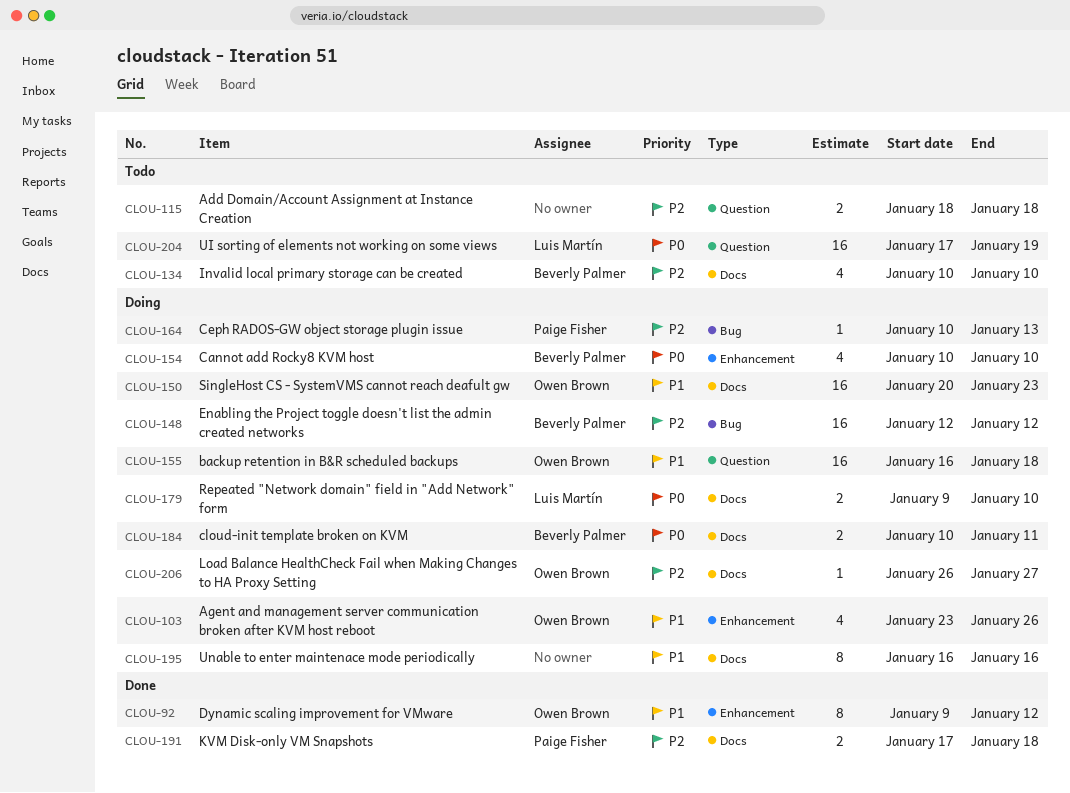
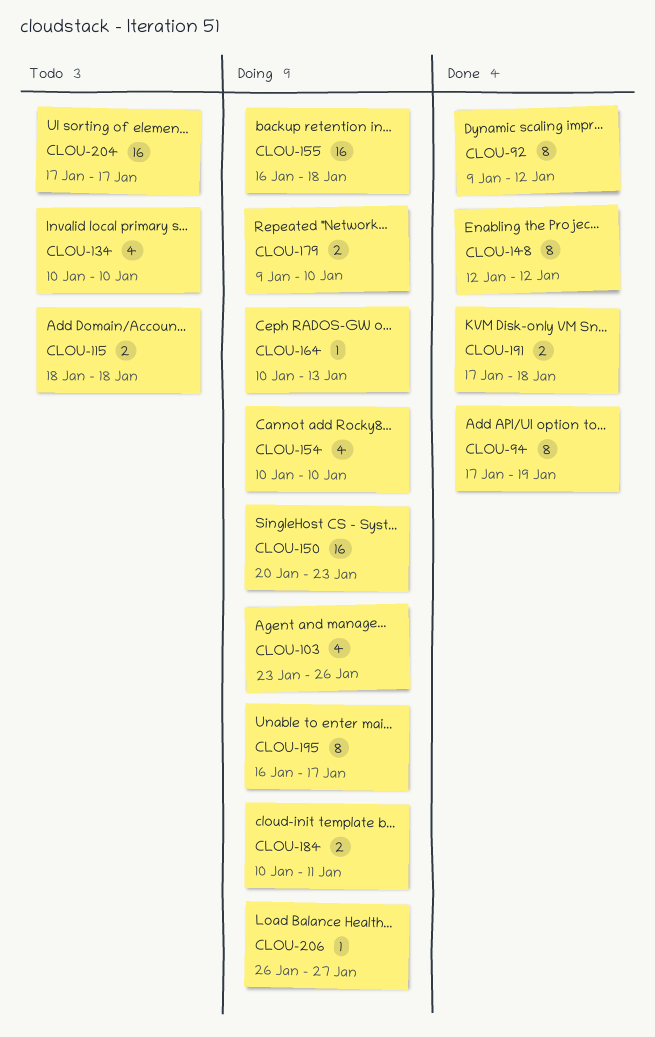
CLOU-94: none -> present
CLOU-148, status: Doing -> Done
CLOU-148, estimate: 16 -> 8
CLOU-195, due: Jan 16 -> Jan 17
CLOU-204, due: Jan 19 -> Jan 17

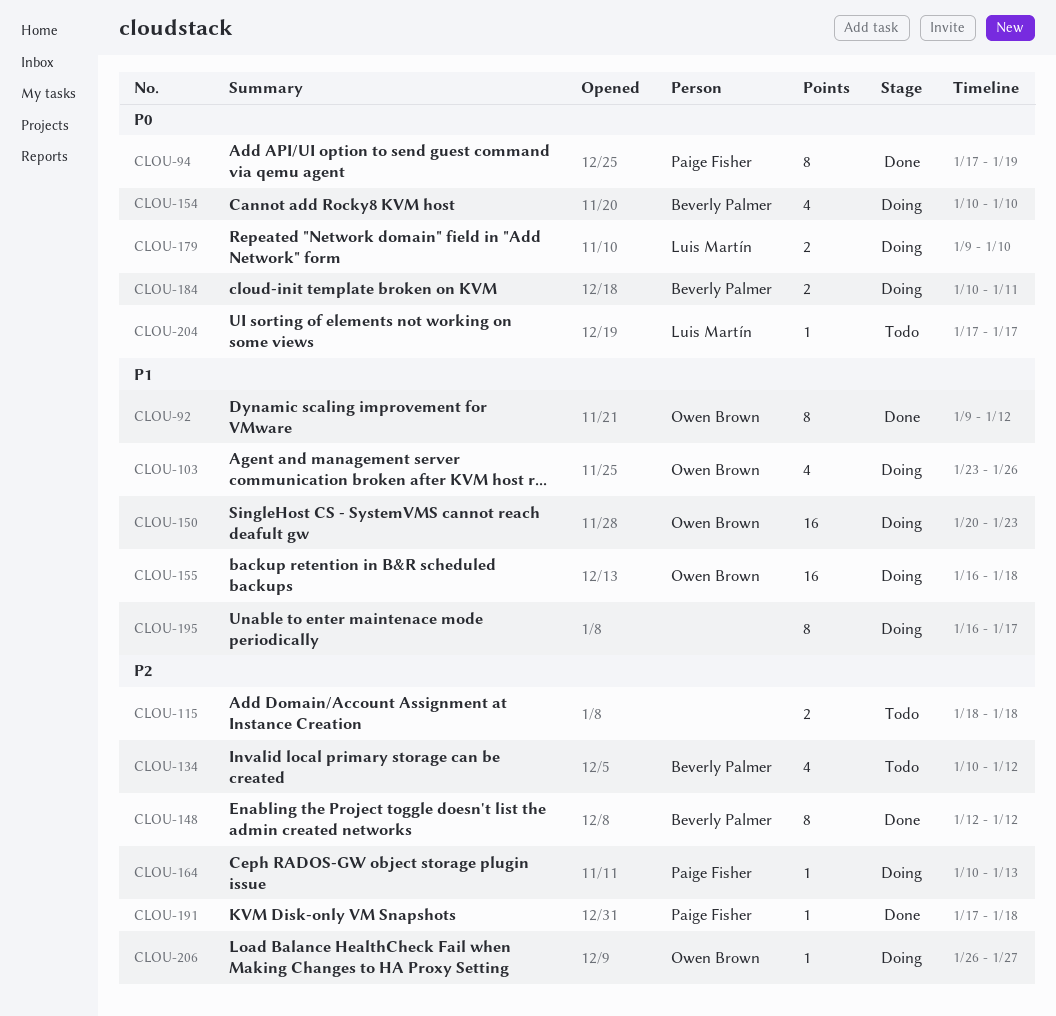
CLOU-134, due: Jan 10 -> Jan 12
CLOU-191, estimate: 2 -> 1
CLOU-204, estimate: 16 -> 1

